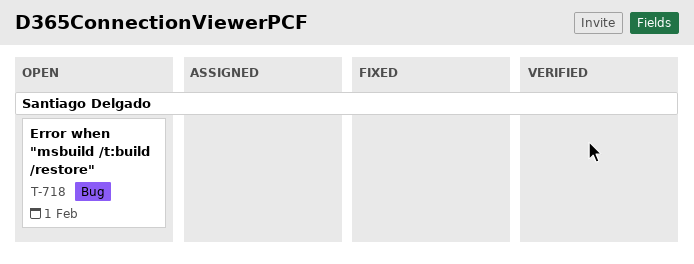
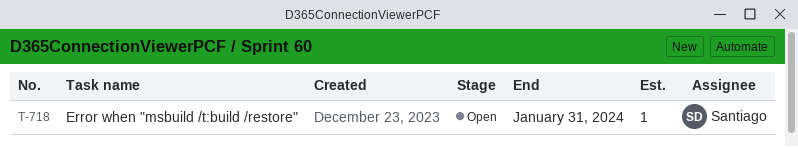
T-718, due: Feb 1 -> Jan 31

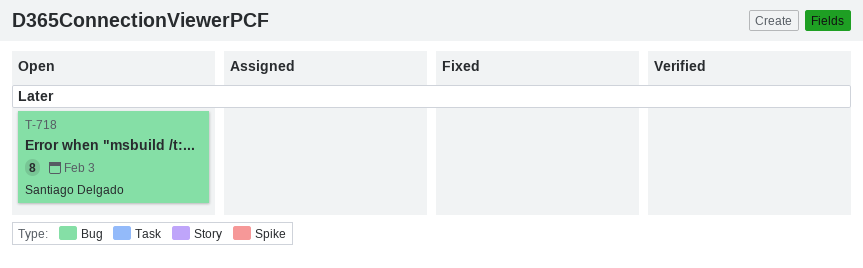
T-718, estimate: 1 -> 8
T-718, due: Jan 31 -> Feb 3

